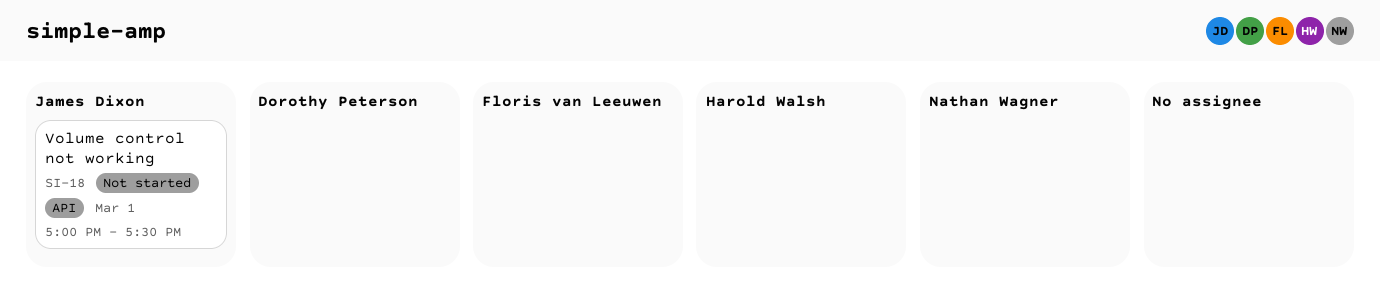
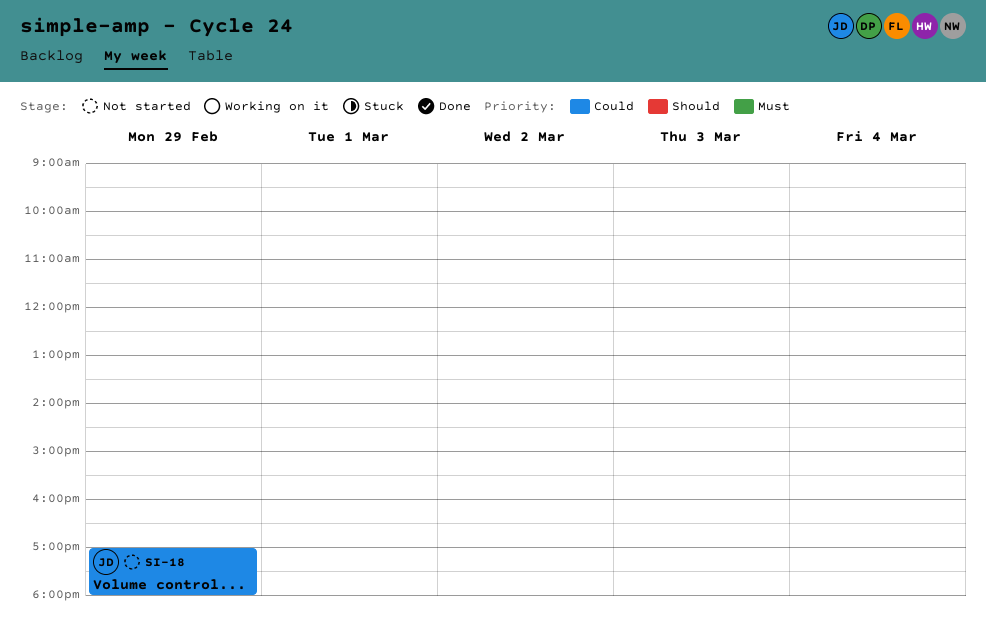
SI-18, day: Mar 1 -> Feb 29
SI-18, ends: 17:30 -> 18:00

